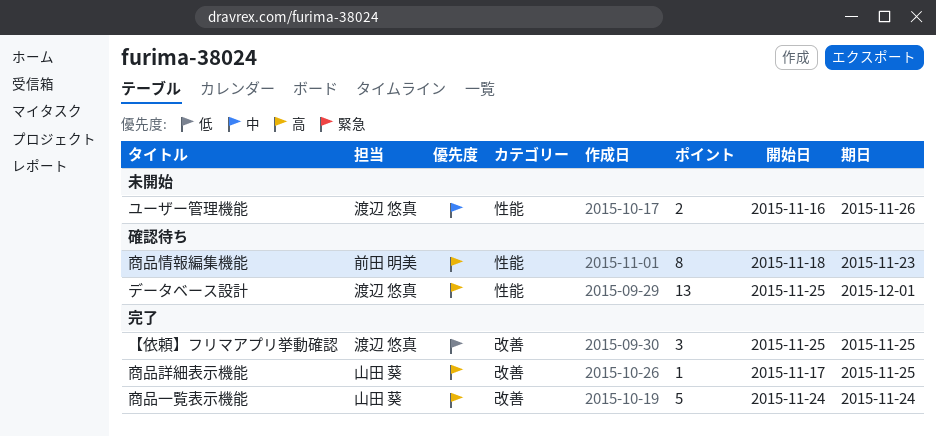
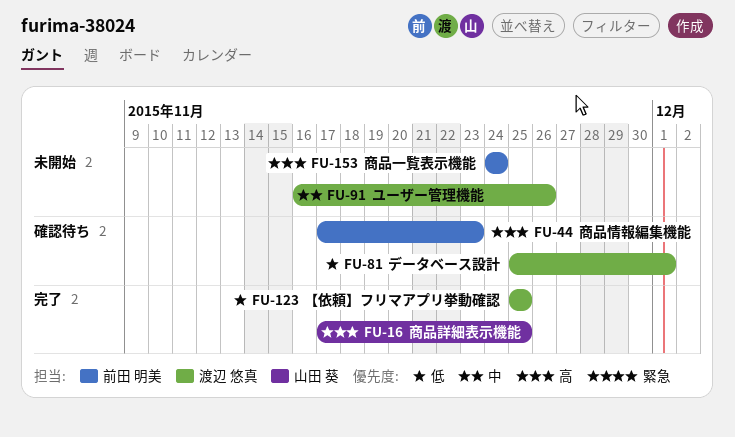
データベース設計, priority: 高 -> 低
商品一覧表示機能, status: 完了 -> 未開始
商品一覧表示機能, owner: 山田 葵 -> 前田 明美
商品情報編集機能, start: Nov 18 -> Nov 17

